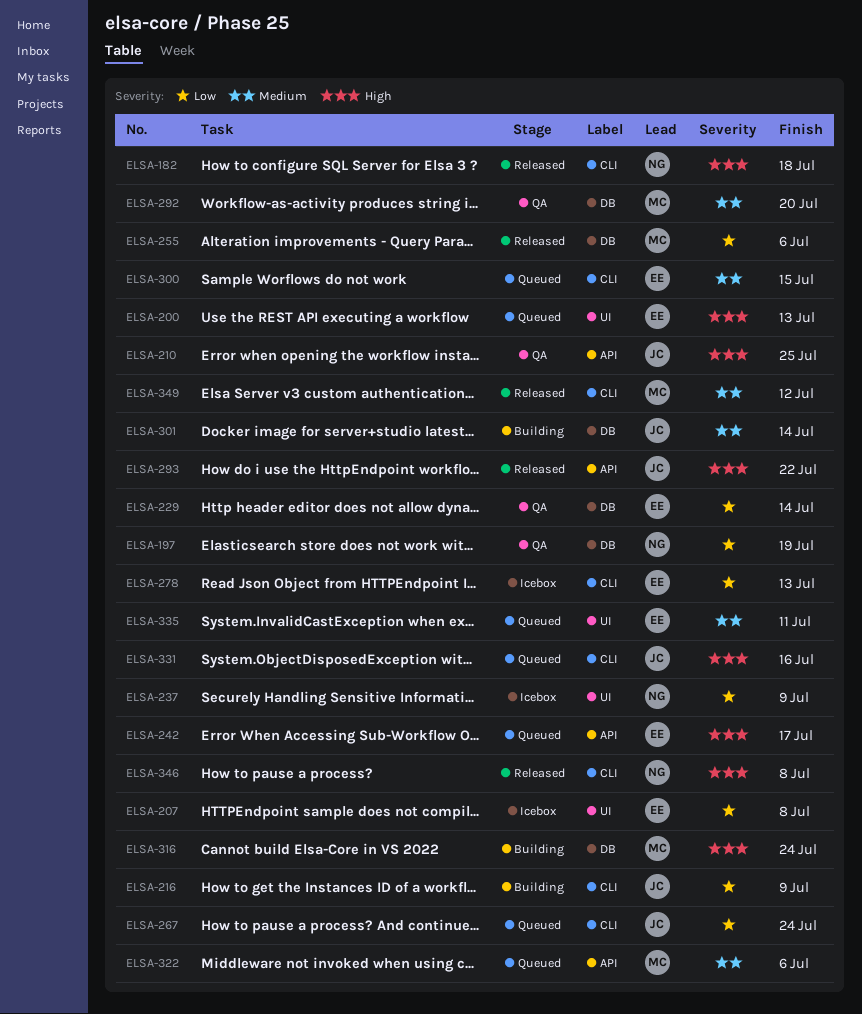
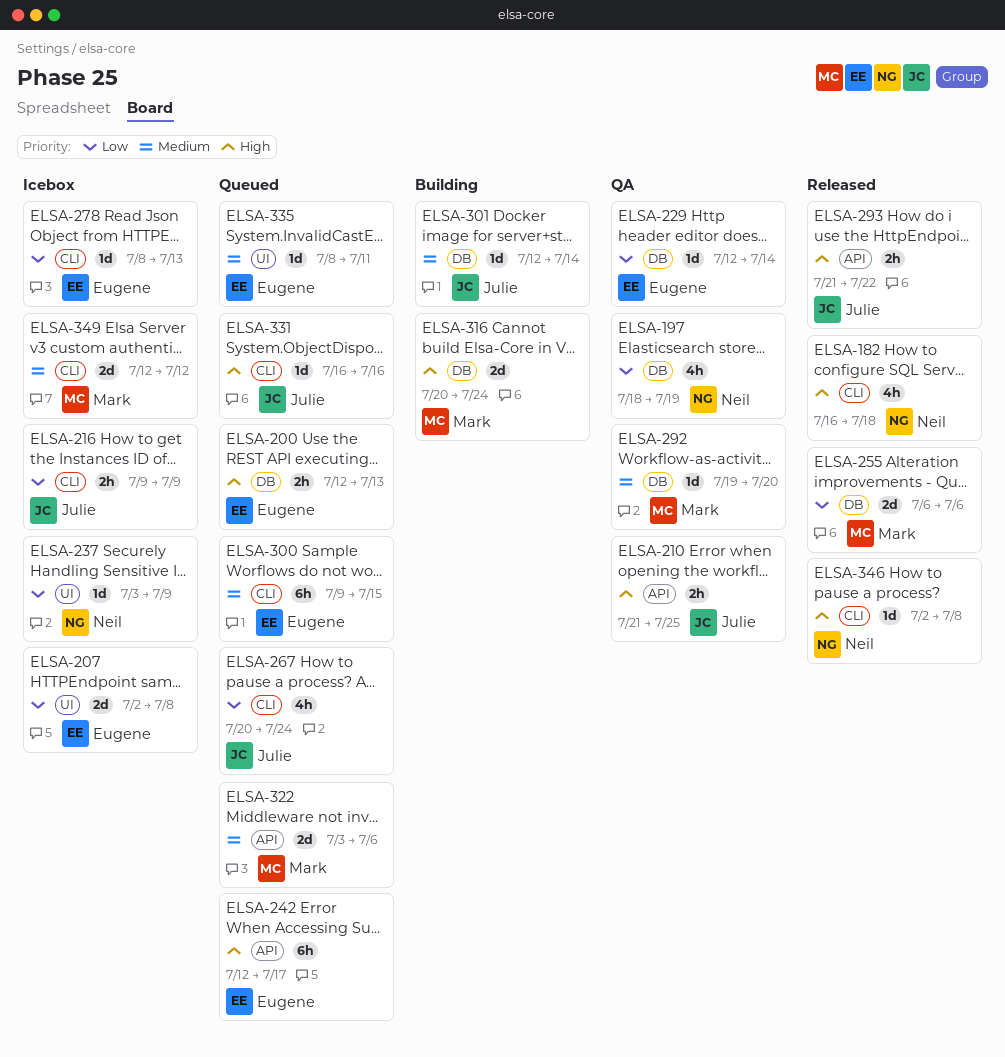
ELSA-200, label: UI -> DB
ELSA-216, status: Building -> Icebox
ELSA-349, status: Released -> Icebox

